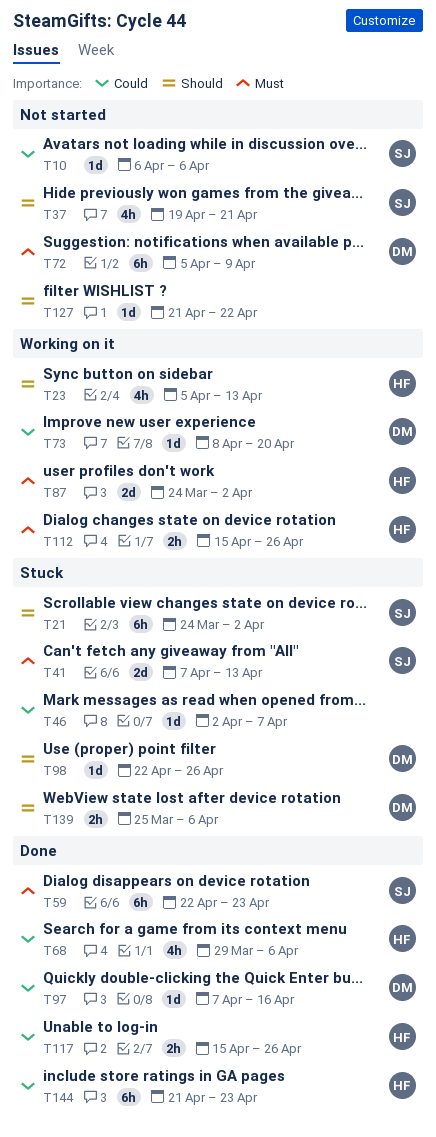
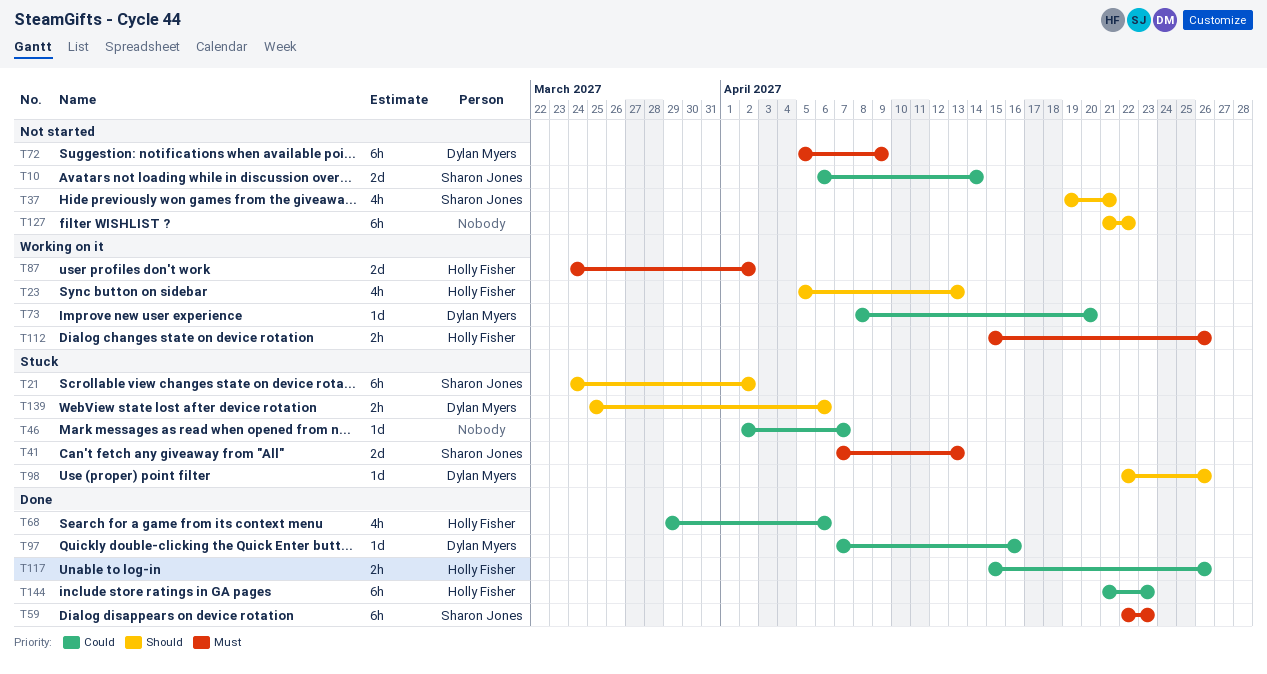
T10, estimate: 1d -> 2d
T10, due: Apr 6 -> Apr 14
T127, estimate: 1d -> 6h

